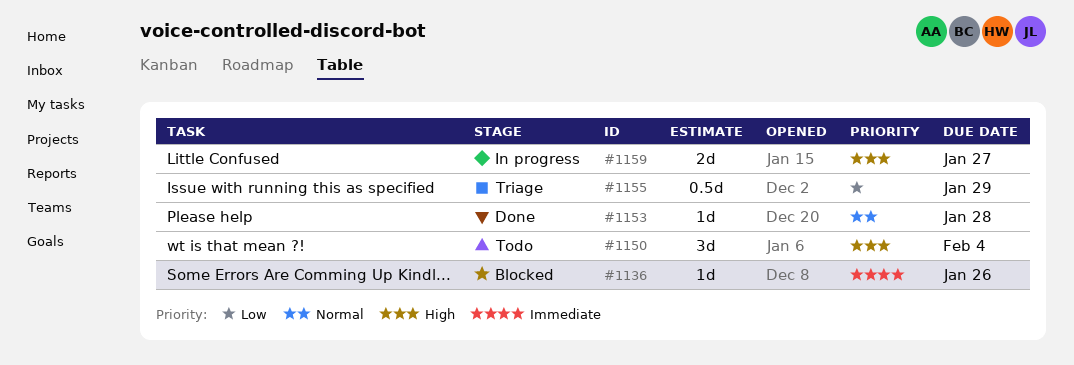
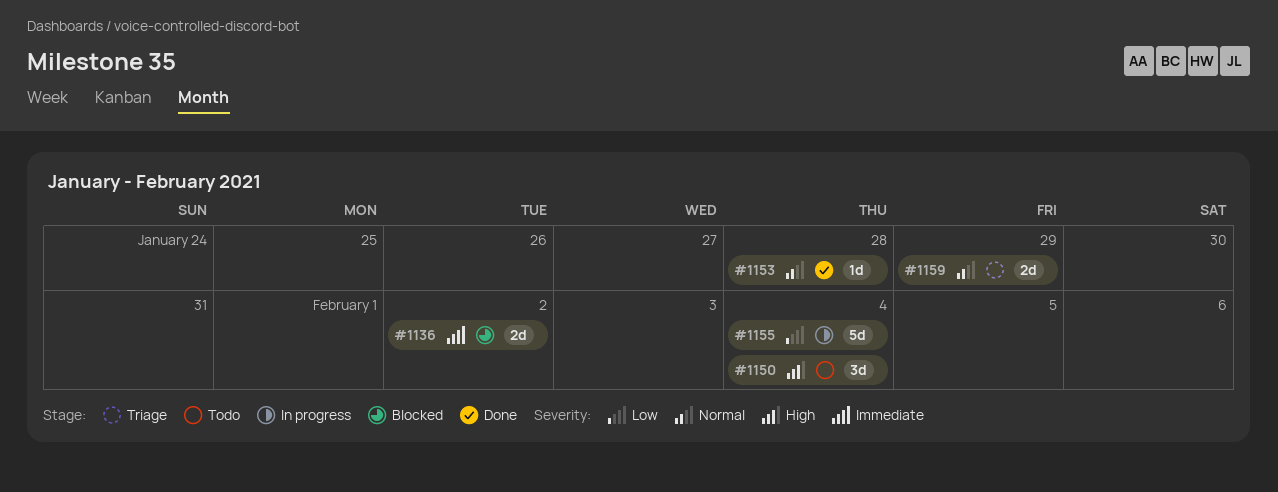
#1136, estimate: 1d -> 2d
#1136, due: Jan 26 -> Feb 2
#1155, status: Triage -> In progress
#1155, estimate: 0.5d -> 5d
#1155, due: Jan 29 -> Feb 4
#1159, status: In progress -> Triage
#1159, priority: High -> Normal
#1159, due: Jan 27 -> Jan 29

